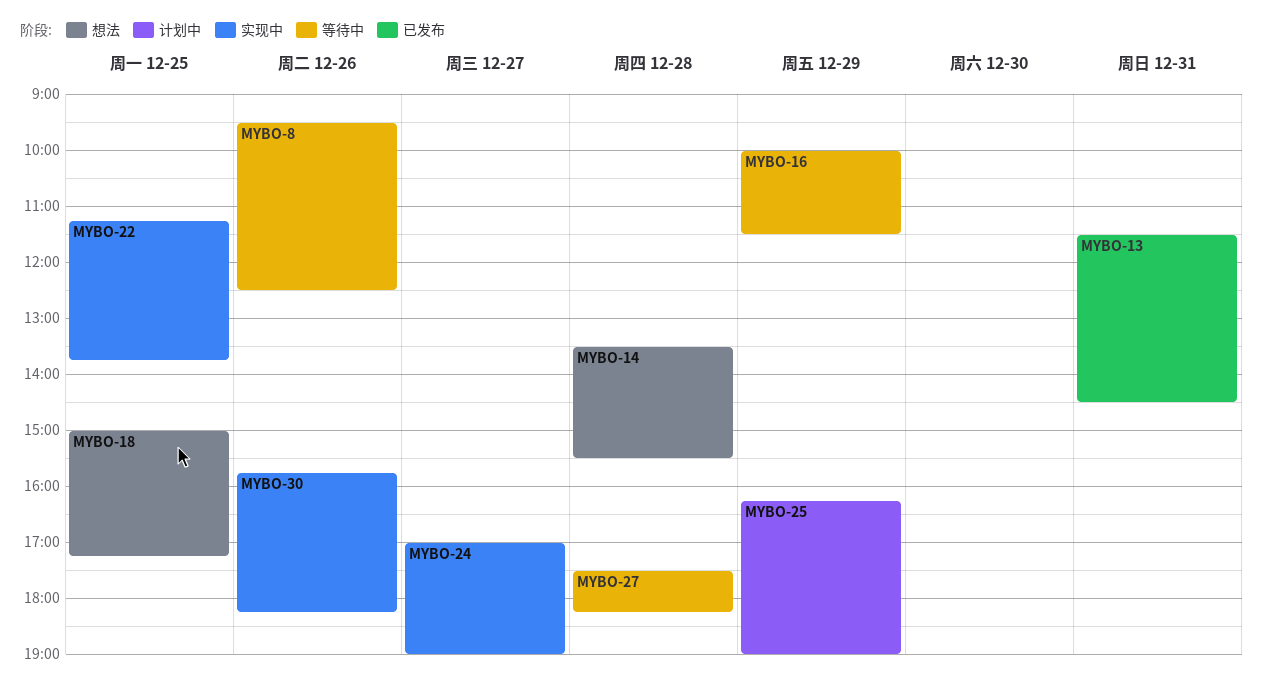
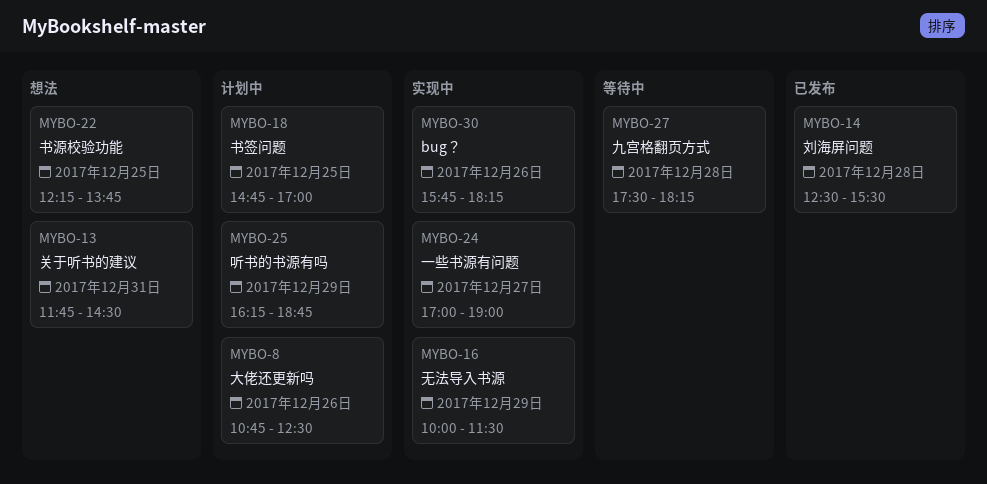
MYBO-8, status: 等待中 -> 计划中
MYBO-8, begins: 09:30 -> 10:45
MYBO-13, status: 已发布 -> 想法
MYBO-13, begins: 11:30 -> 11:45
MYBO-14, status: 想法 -> 已发布
MYBO-14, begins: 13:30 -> 12:30
MYBO-16, status: 等待中 -> 实现中
MYBO-18, status: 想法 -> 计划中
MYBO-18, begins: 15:00 -> 14:45
MYBO-18, ends: 17:15 -> 17:00
MYBO-22, status: 实现中 -> 想法
MYBO-22, begins: 11:15 -> 12:15
MYBO-25, ends: 19:00 -> 18:45

